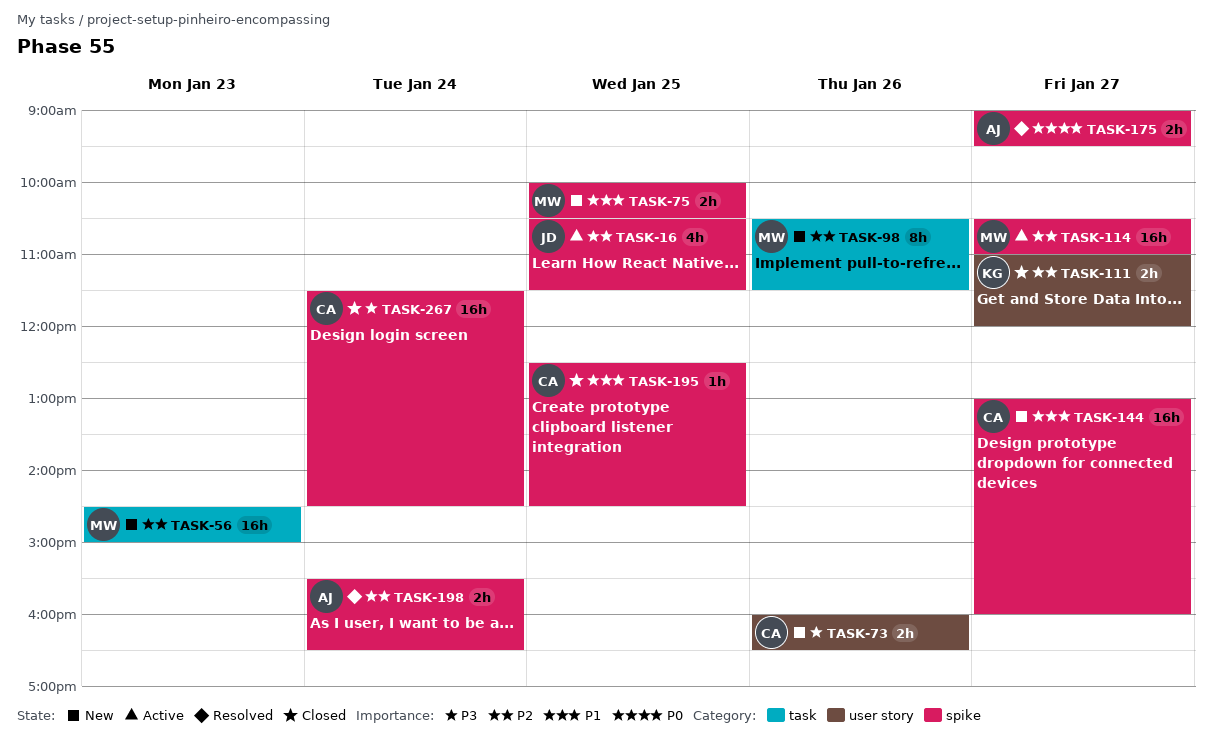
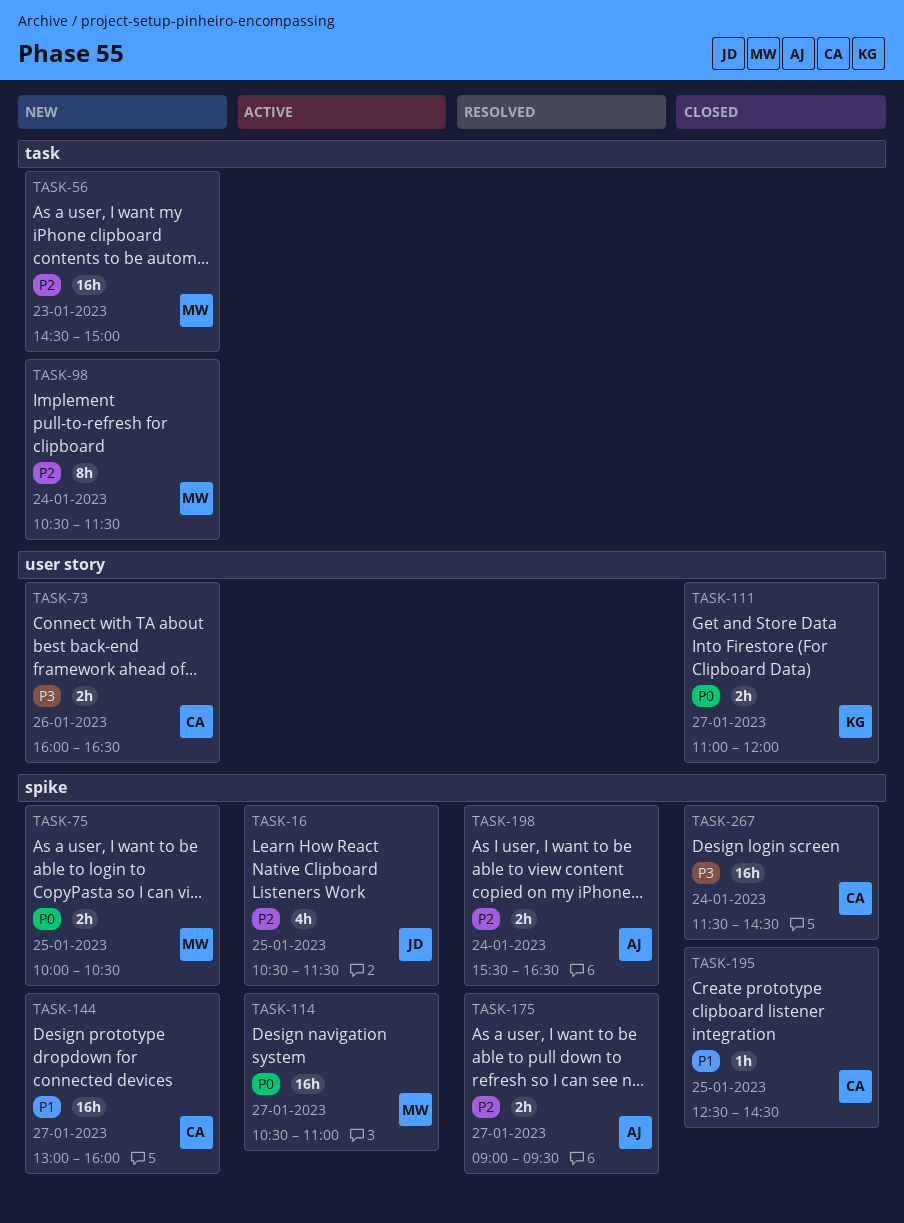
TASK-75, priority: P1 -> P0
TASK-98, day: Jan 26 -> Jan 24
TASK-111, priority: P2 -> P0
TASK-114, priority: P2 -> P0
TASK-175, priority: P0 -> P2

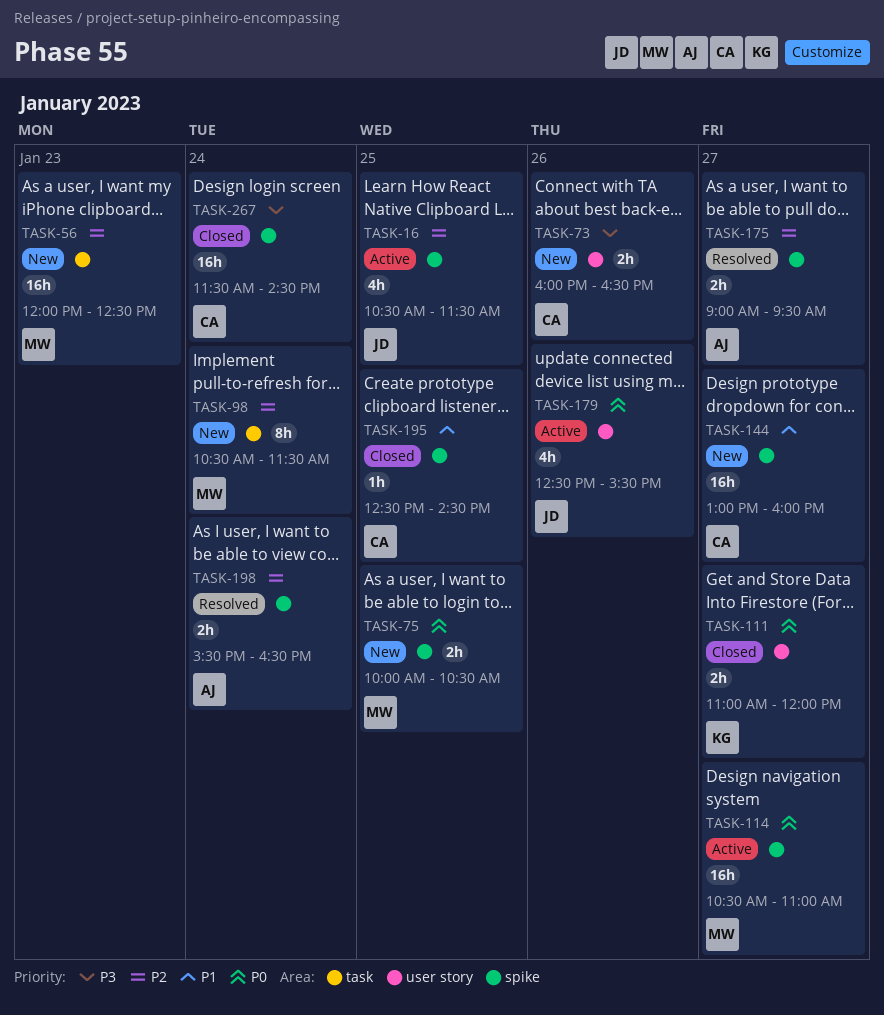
TASK-56, begins: 14:30 -> 12:00
TASK-56, ends: 15:00 -> 12:30
TASK-179: none -> present

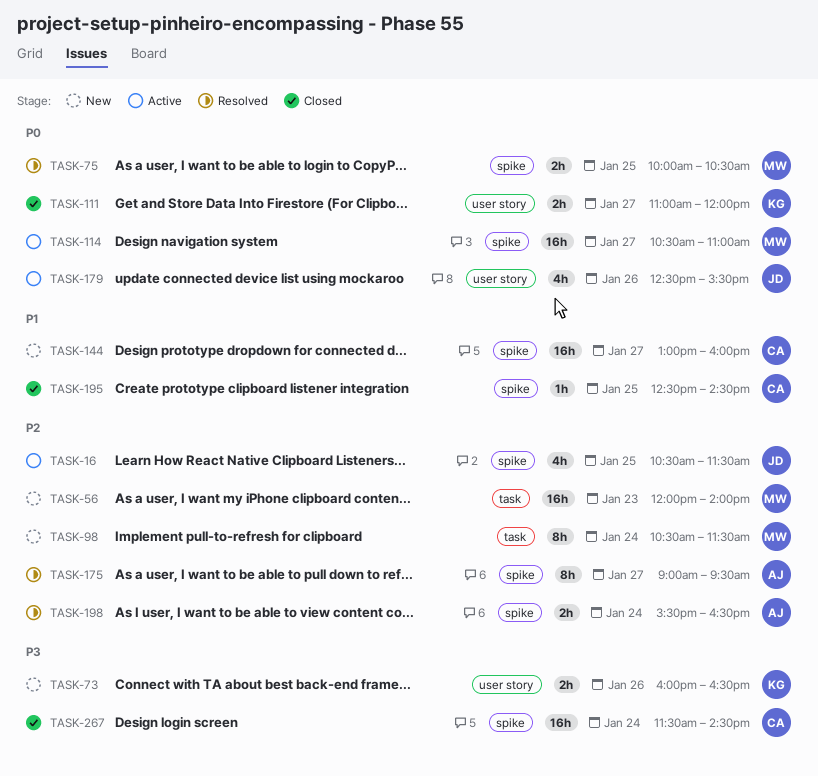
TASK-56, ends: 12:30 -> 14:00
TASK-73, owner: CA -> KG
TASK-75, status: New -> Resolved
TASK-175, estimate: 2h -> 8h

